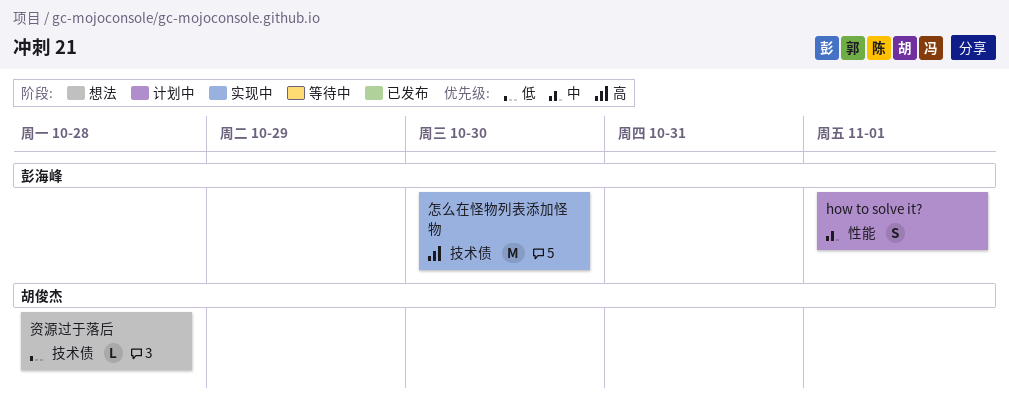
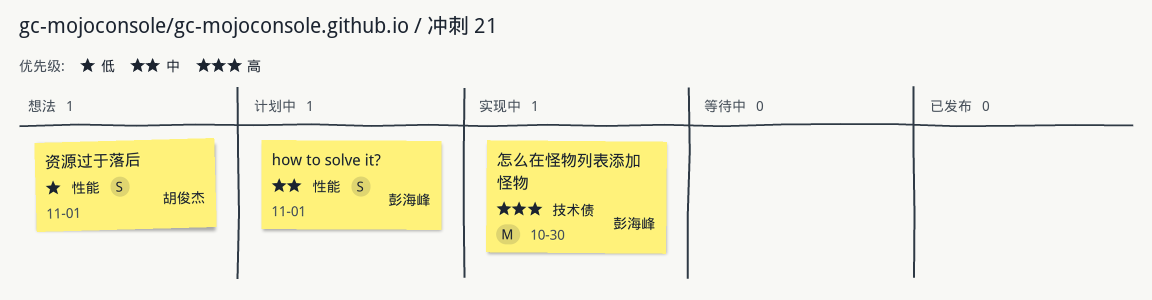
资源过于落后, label: 技术债 -> 性能
资源过于落后, estimate: L -> S
资源过于落后, due: Oct 28 -> Nov 1

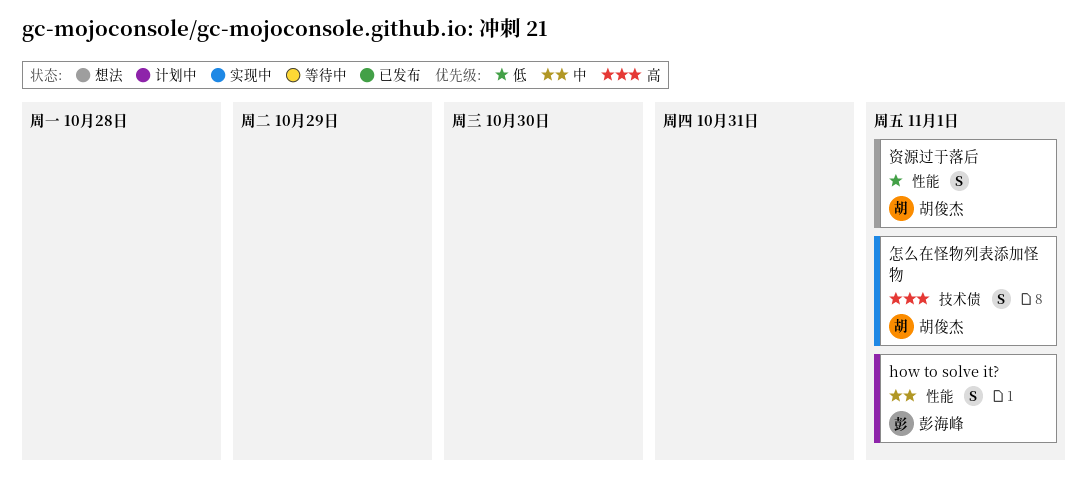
怎么在怪物列表添加怪物, owner: 彭海峰 -> 胡俊杰
怎么在怪物列表添加怪物, estimate: M -> S
怎么在怪物列表添加怪物, due: Oct 30 -> Nov 1

